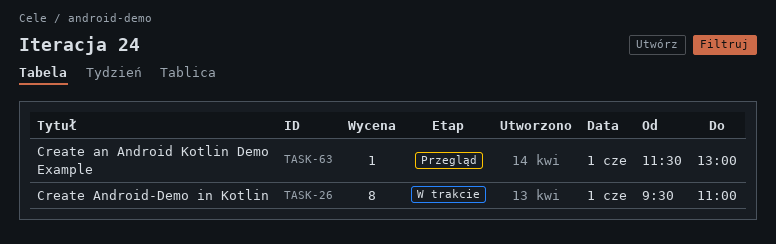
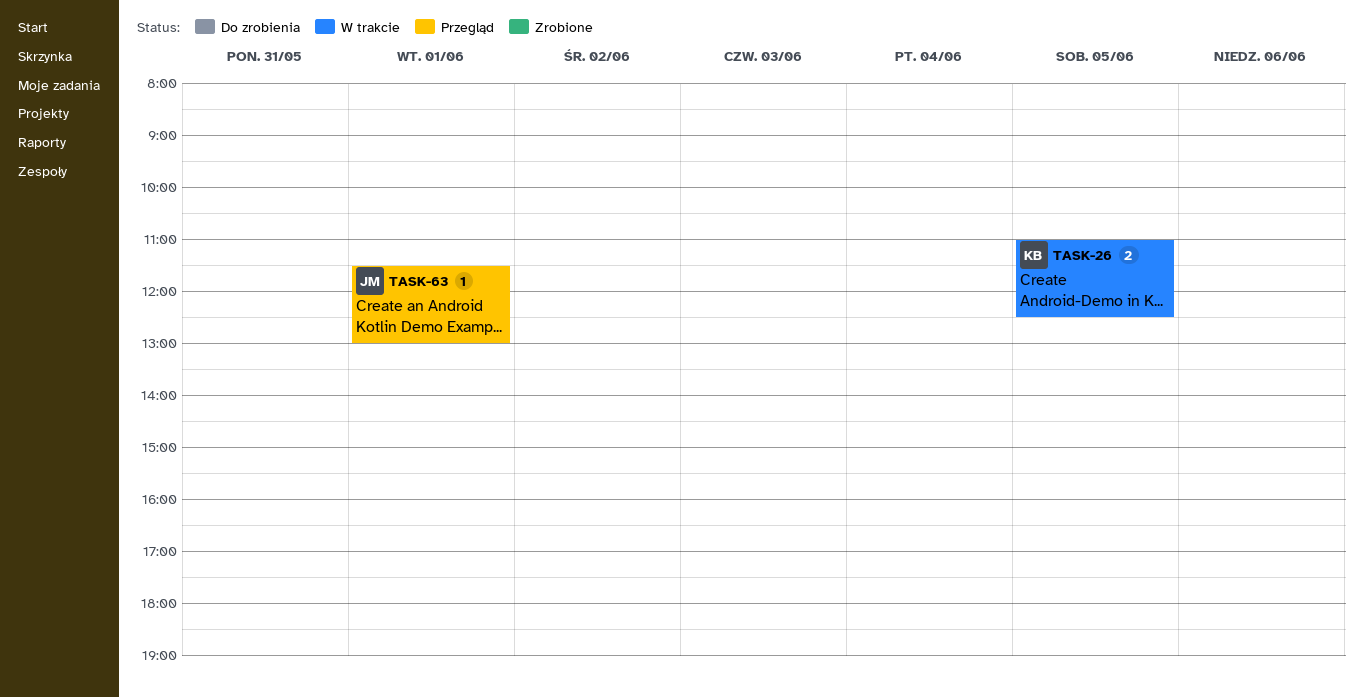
TASK-26, estimate: 8 -> 2
TASK-26, day: Jun 1 -> Jun 5
TASK-26, begins: 09:30 -> 11:00
TASK-26, ends: 11:00 -> 12:30

